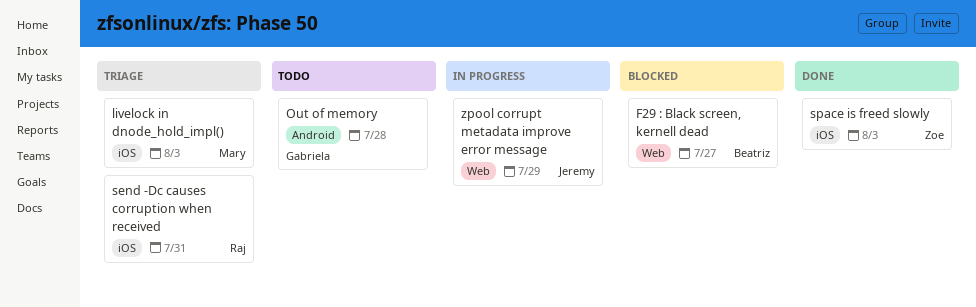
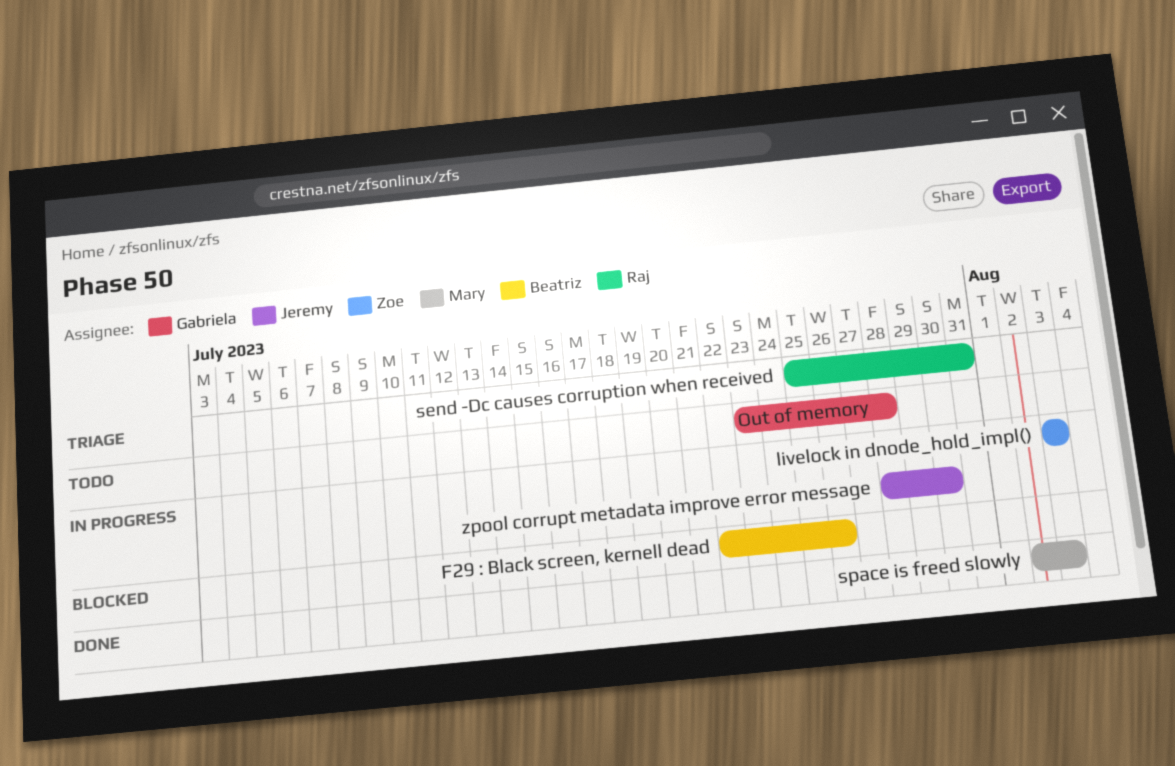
F29 : Black screen, kernell dead, due: Jul 27 -> Jul 26
livelock in dnode_hold_impl(), status: Triage -> In progress
livelock in dnode_hold_impl(), owner: Mary -> Zoe
space is freed slowly, owner: Zoe -> Mary
zpool corrupt metadata improve error message, due: Jul 29 -> Jul 30

